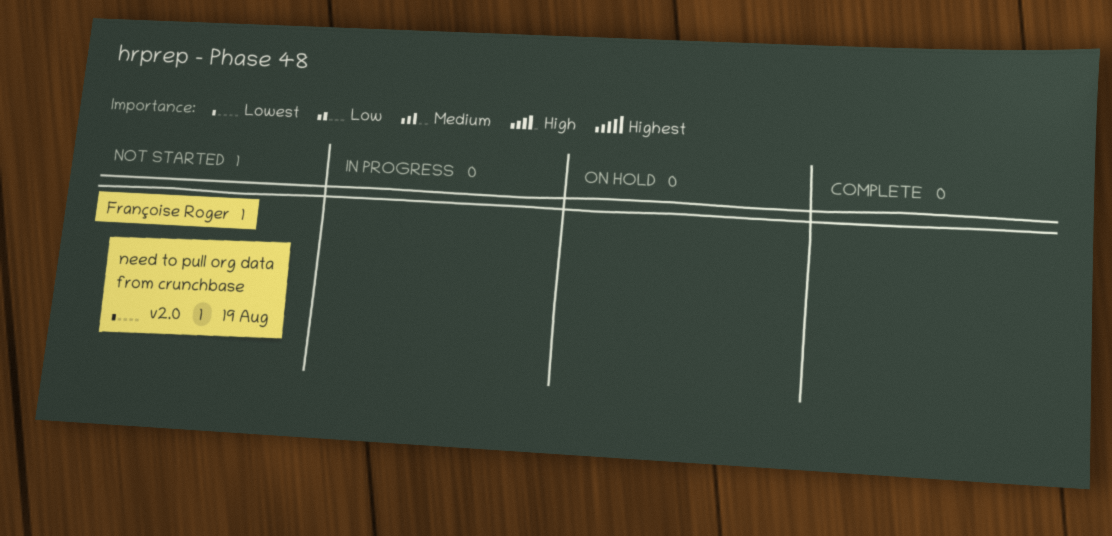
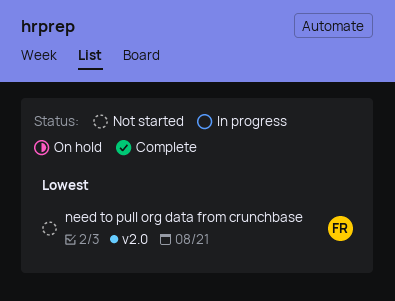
need to pull org data from crunchbase, due: Aug 19 -> Aug 21

